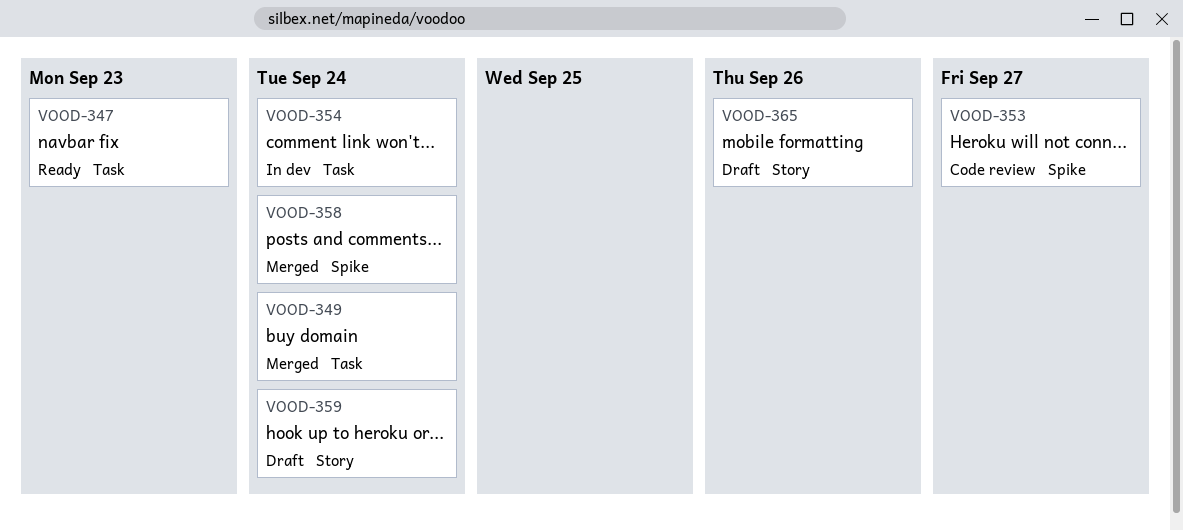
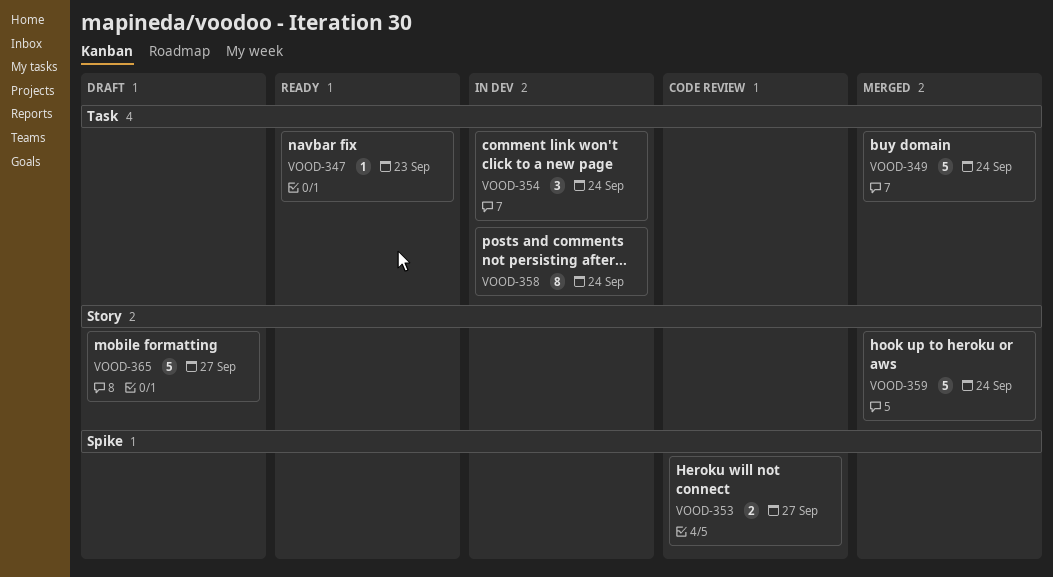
VOOD-358, status: Merged -> In dev
VOOD-358, label: Spike -> Task
VOOD-359, status: Draft -> Merged
VOOD-365, due: Sep 26 -> Sep 27

